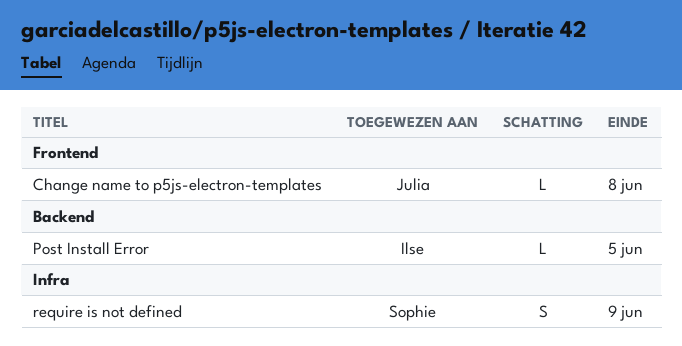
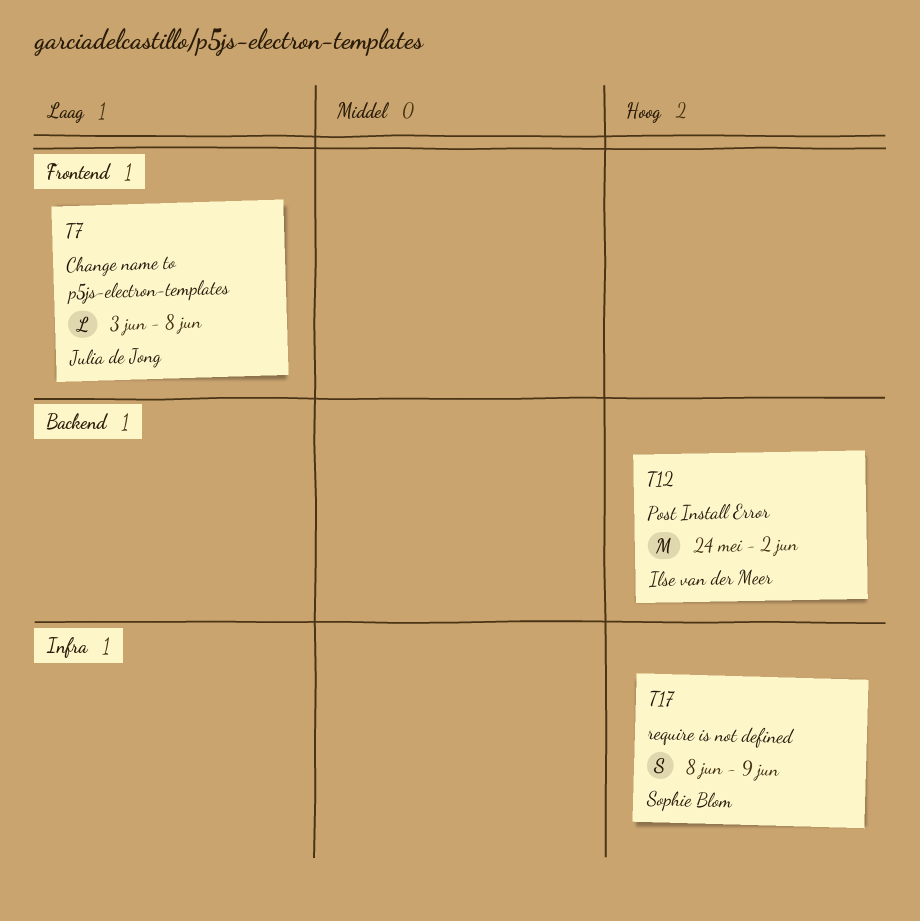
Post Install Error, estimate: L -> M
Post Install Error, due: Jun 5 -> Jun 2

